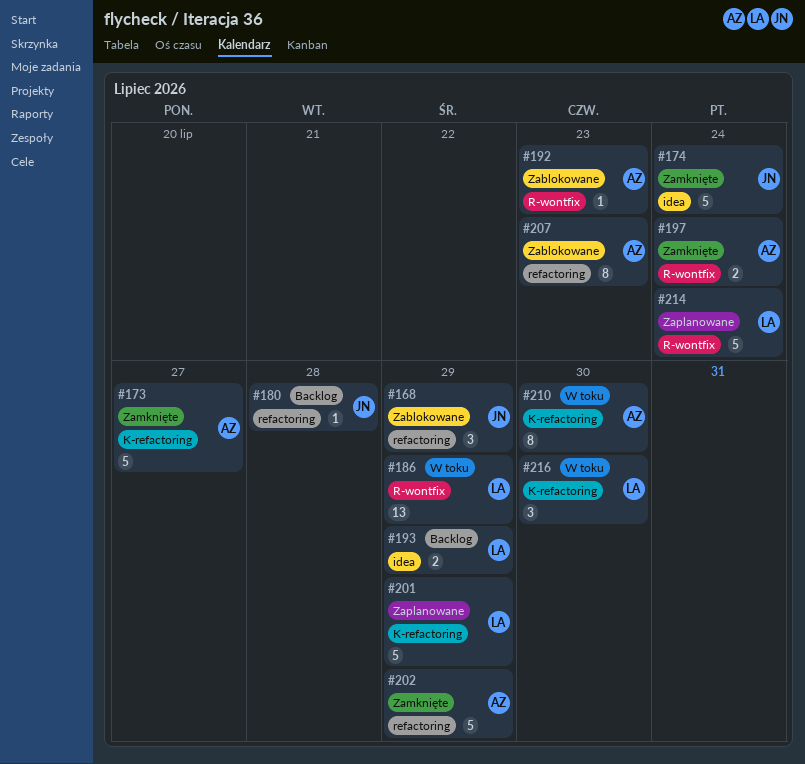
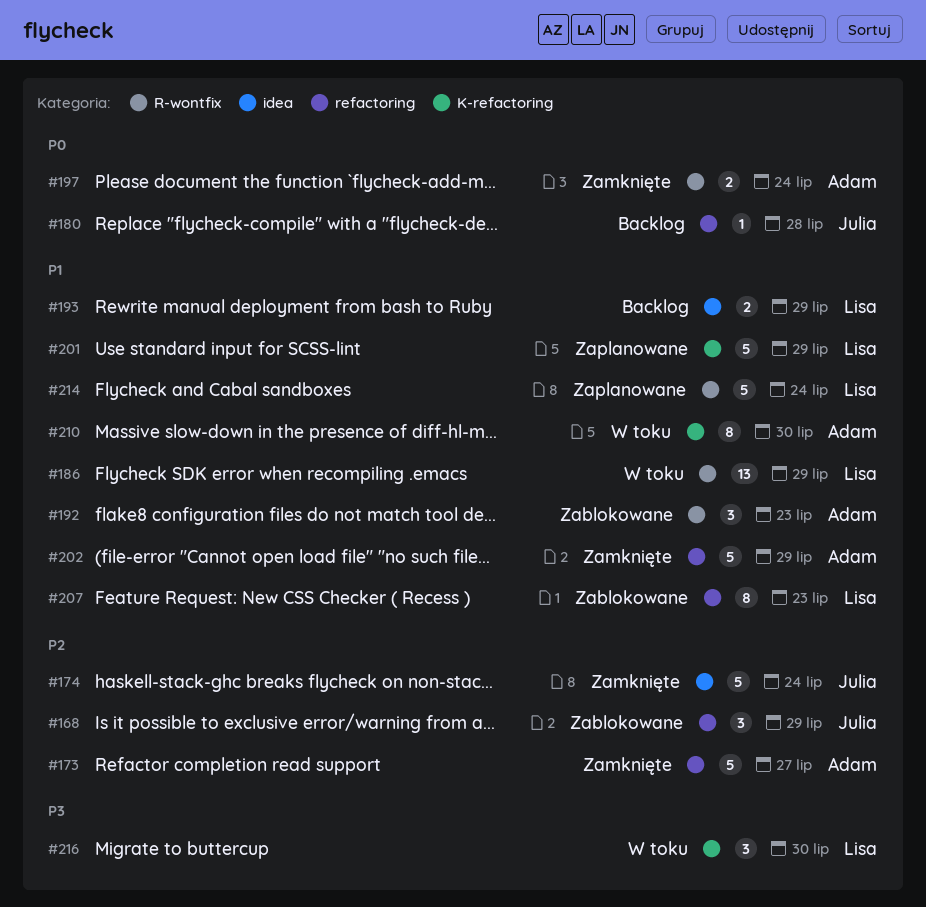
#173, label: K-refactoring -> refactoring
#192, estimate: 1 -> 3
#207, owner: Adam -> Lisa

